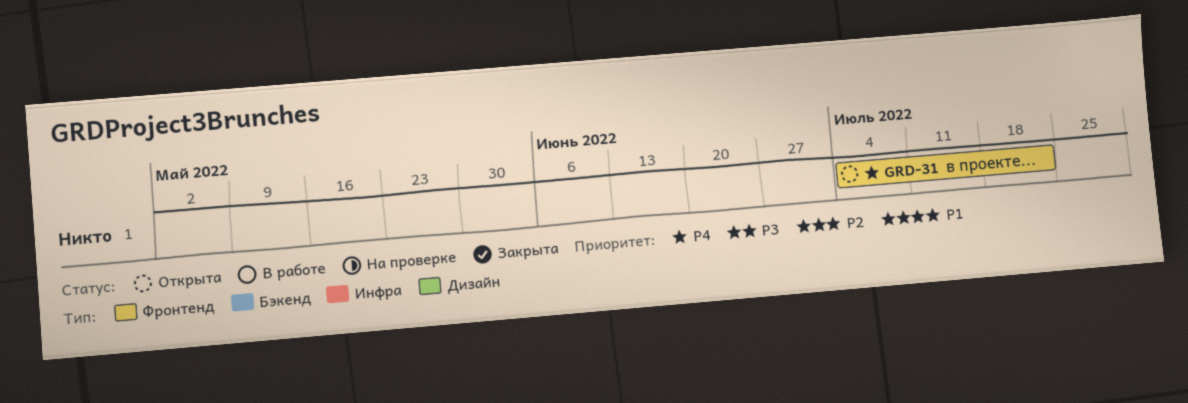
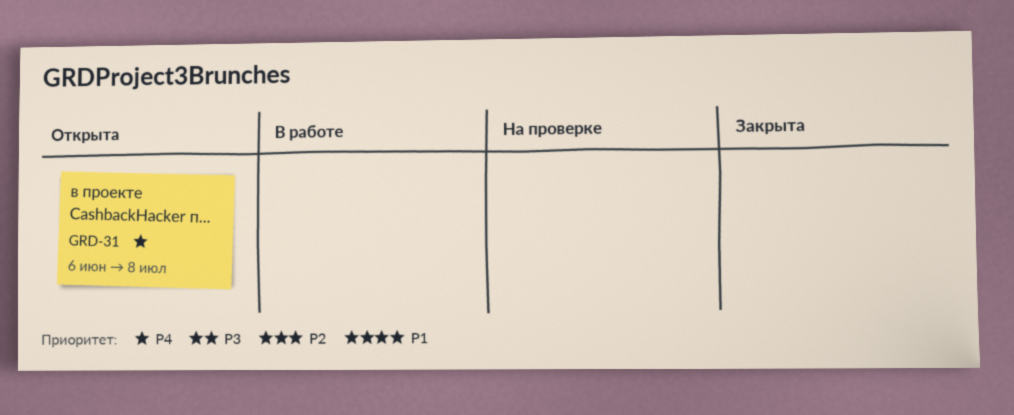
GRD-31, start: Jul 4 -> Jun 6
GRD-31, due: Jul 22 -> Jul 8

